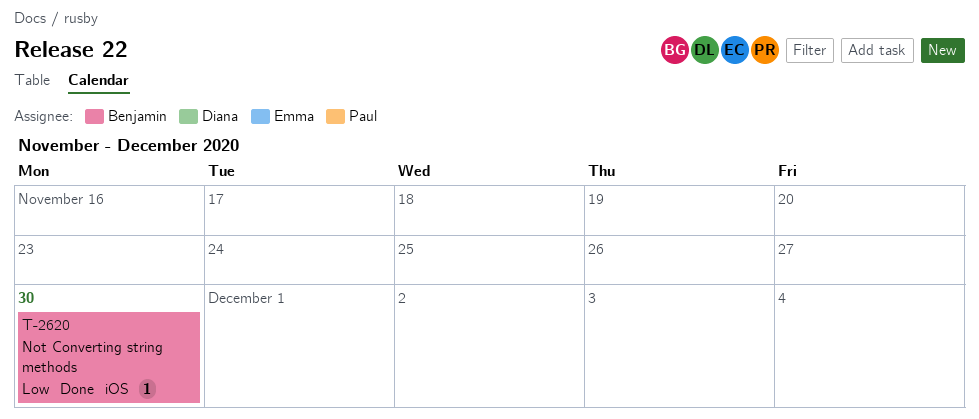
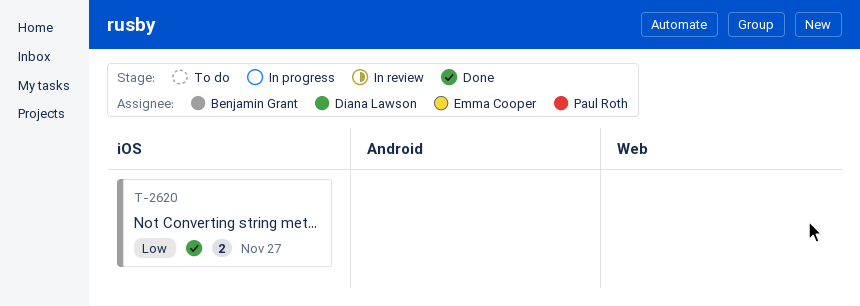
T-2620, estimate: 1 -> 2
T-2620, due: Nov 30 -> Nov 27

